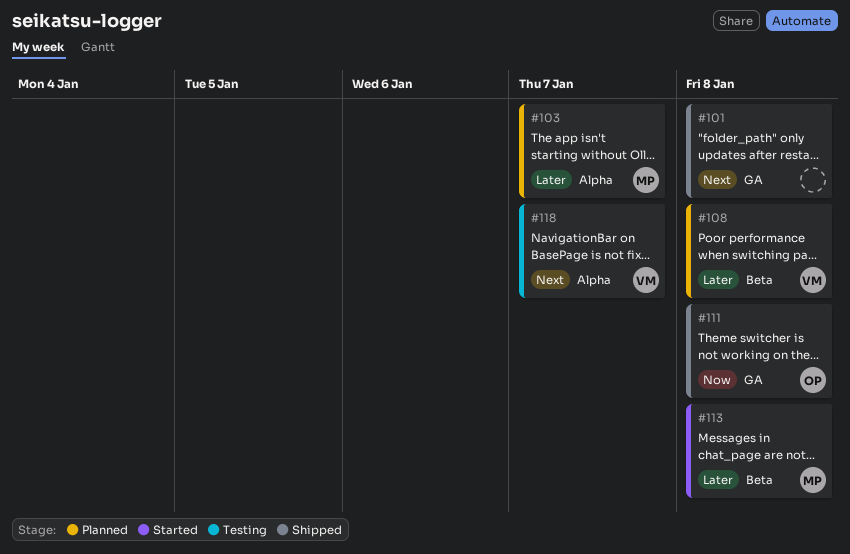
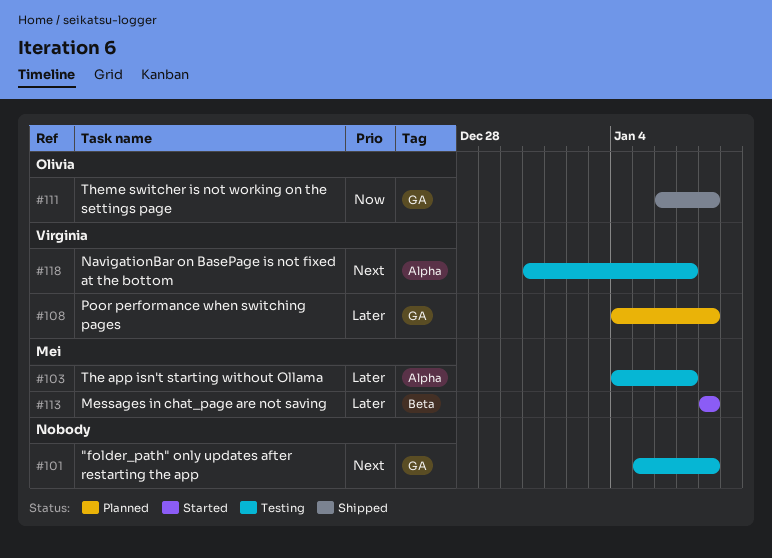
#101, status: Shipped -> Testing
#103, status: Planned -> Testing
#108, label: Beta -> GA

